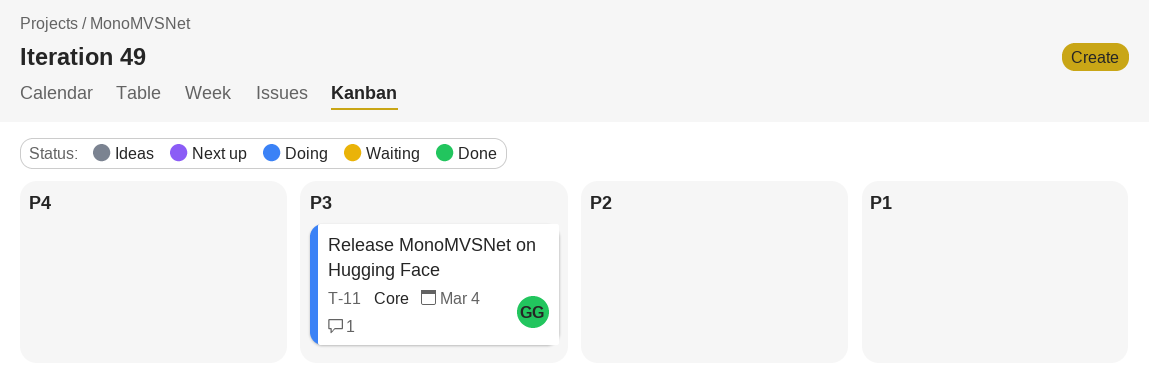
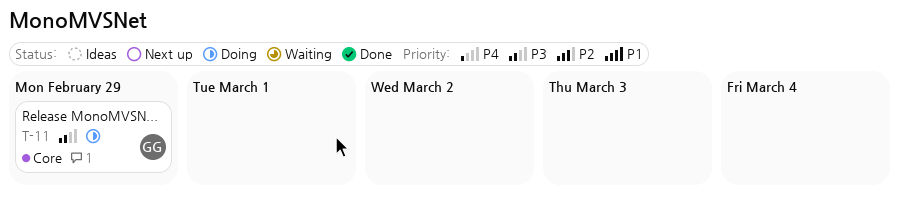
T-11, due: Mar 4 -> Feb 29

